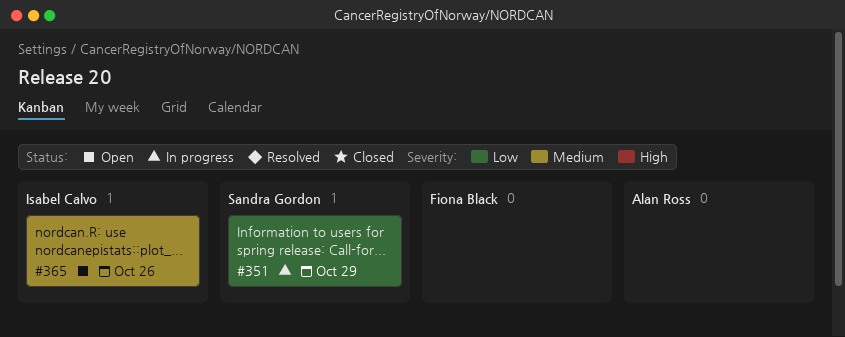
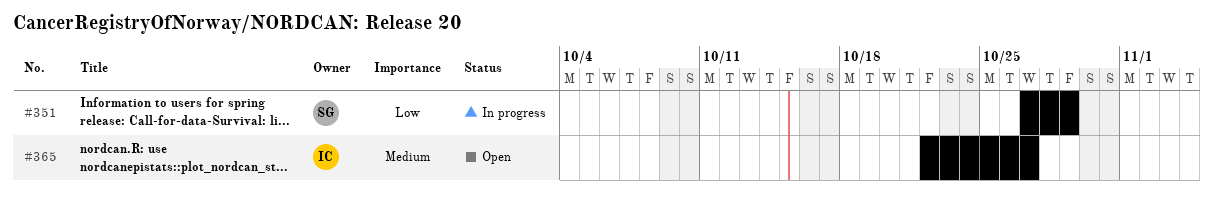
#365, due: Oct 26 -> Oct 27

